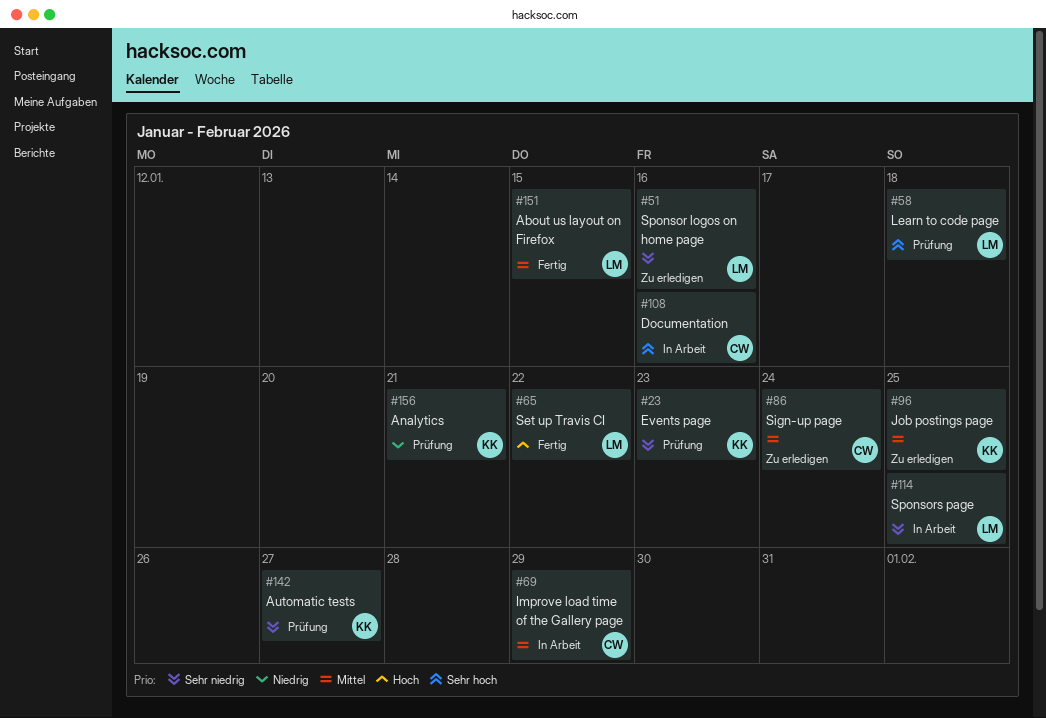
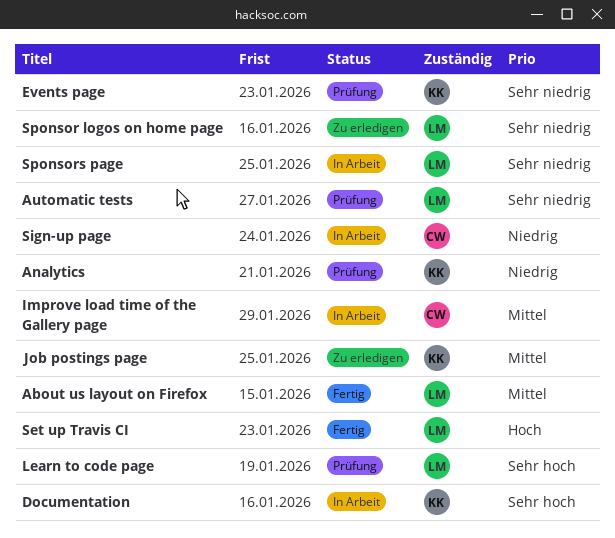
Automatic tests, owner: KK -> LM
Documentation, owner: CW -> KK
Learn to code page, due: Jan 18 -> Jan 19
Set up Travis CI, due: Jan 22 -> Jan 23
Sign-up page, status: Zu erledigen -> In Arbeit
Sign-up page, priority: Mittel -> Niedrig

